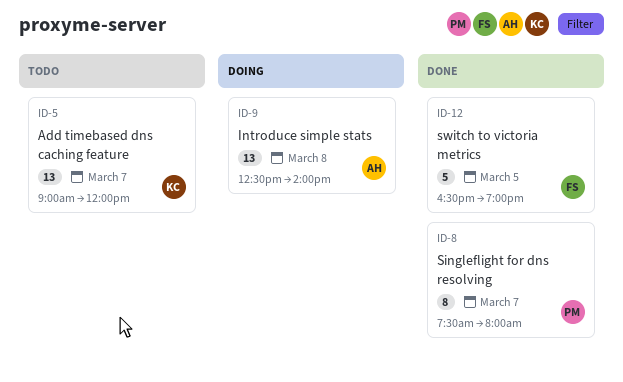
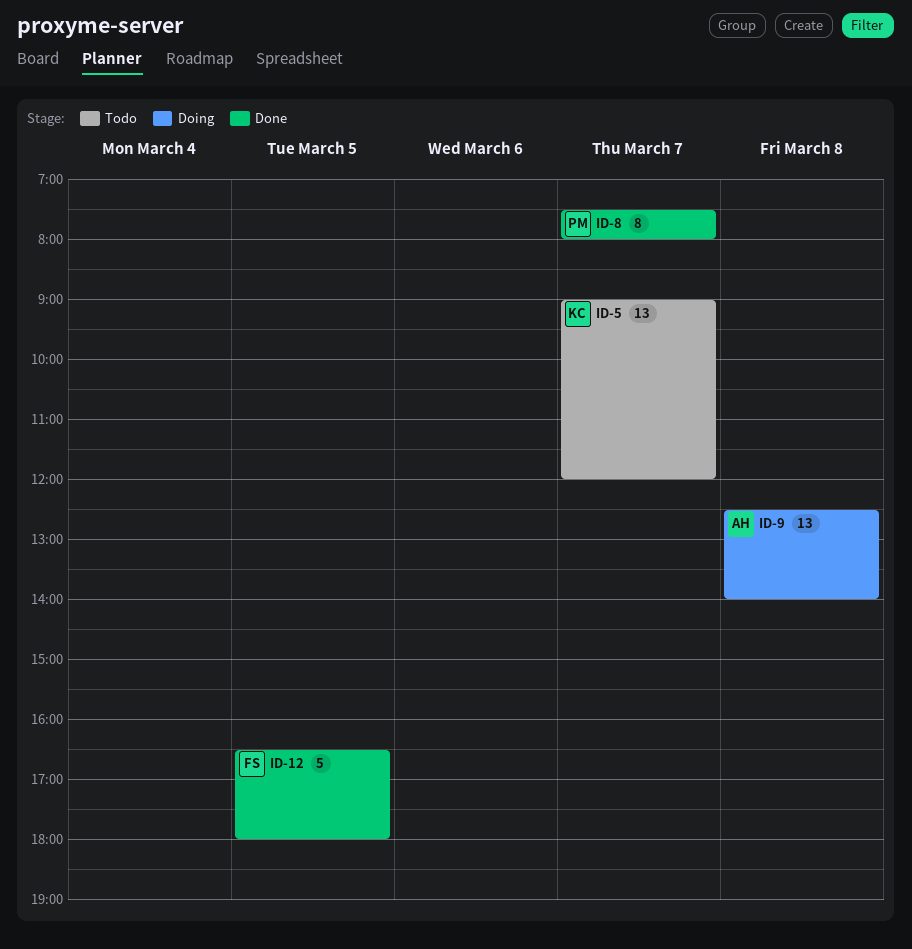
ID-12, ends: 19:00 -> 18:00

